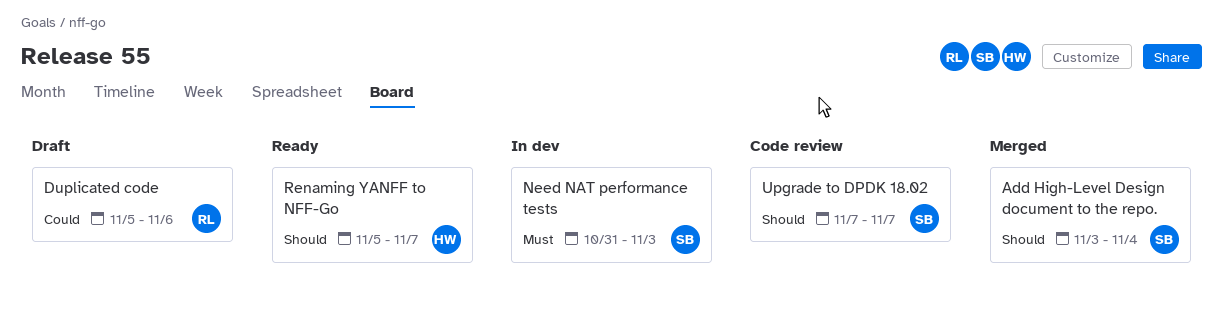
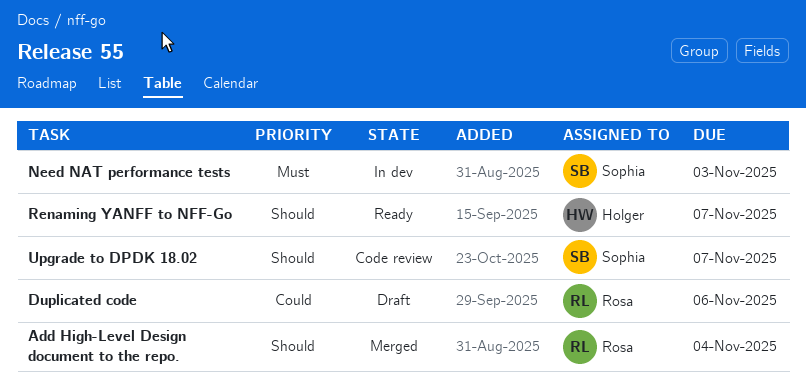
Add High-Level Design document to the repo., owner: Sophia -> Rosa

